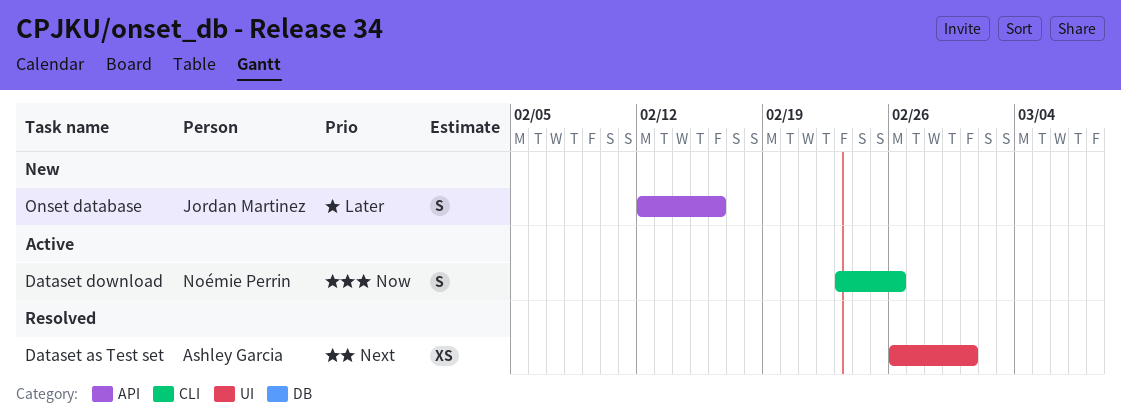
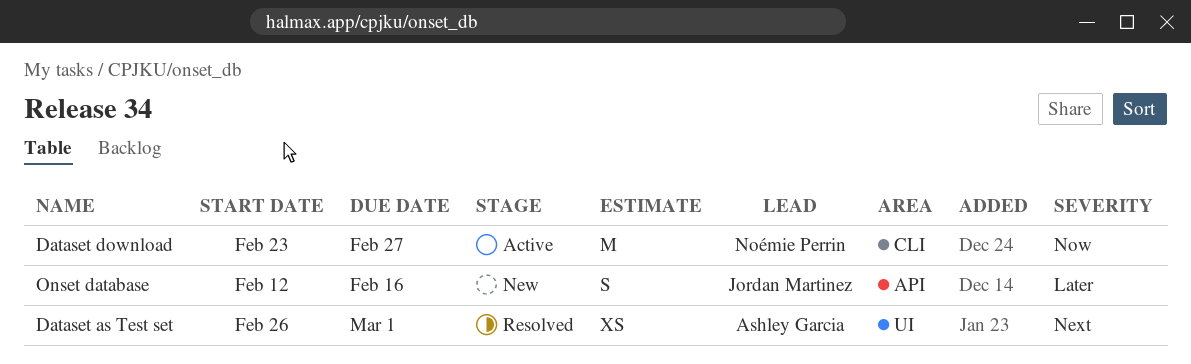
Dataset download, estimate: S -> M
Dataset download, due: Feb 26 -> Feb 27

